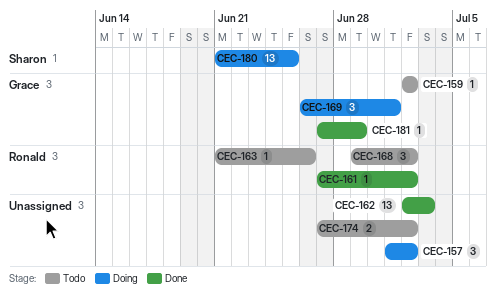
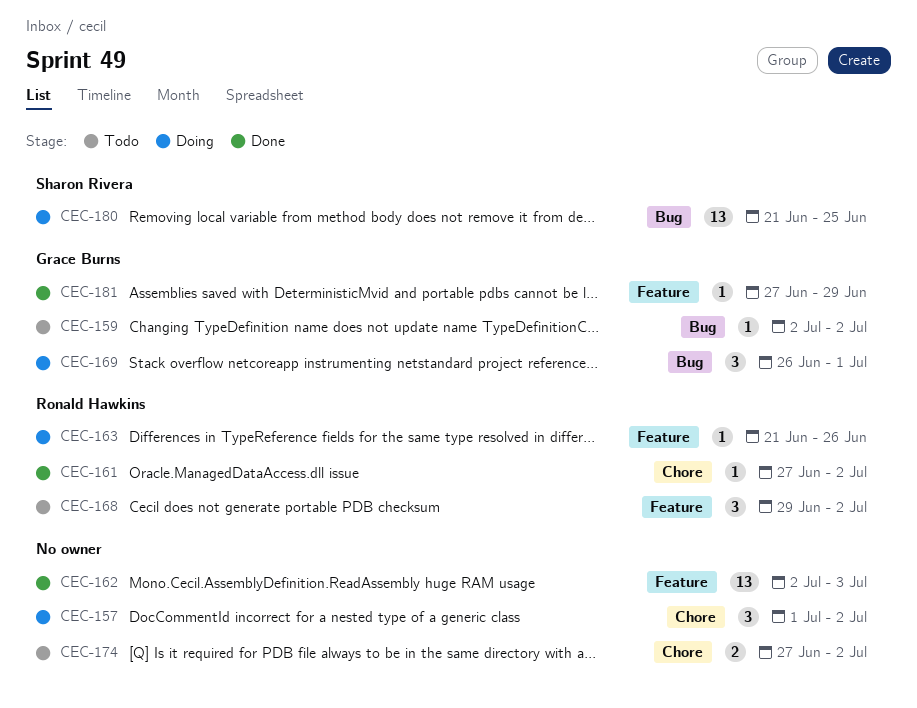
CEC-163, status: Todo -> Doing

